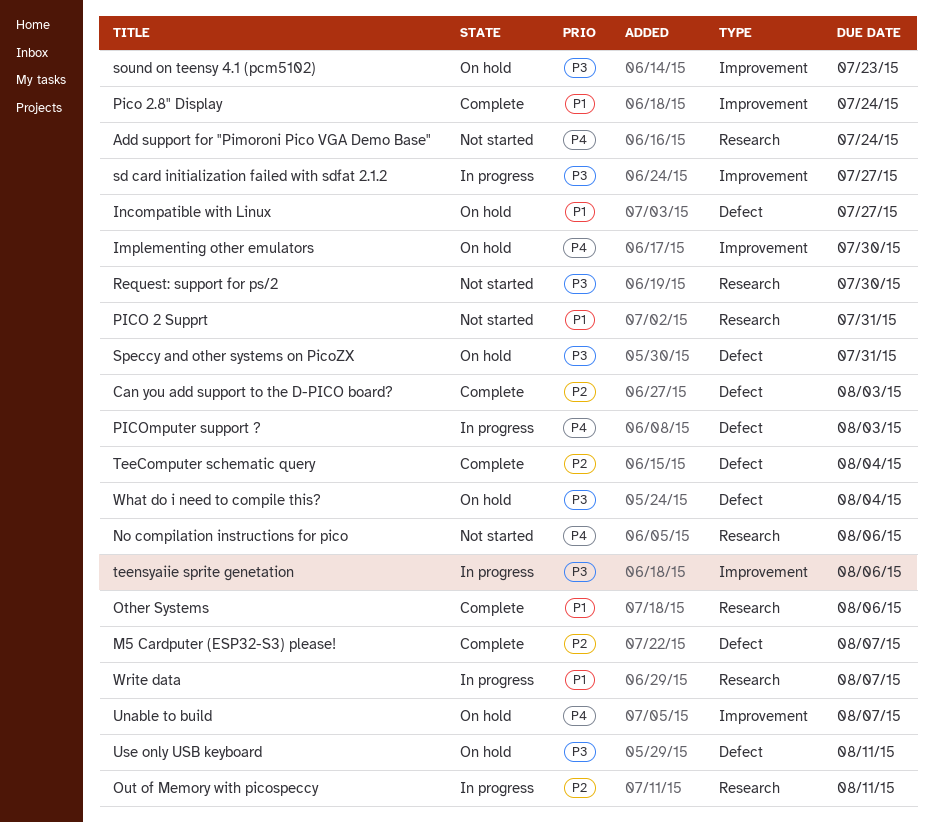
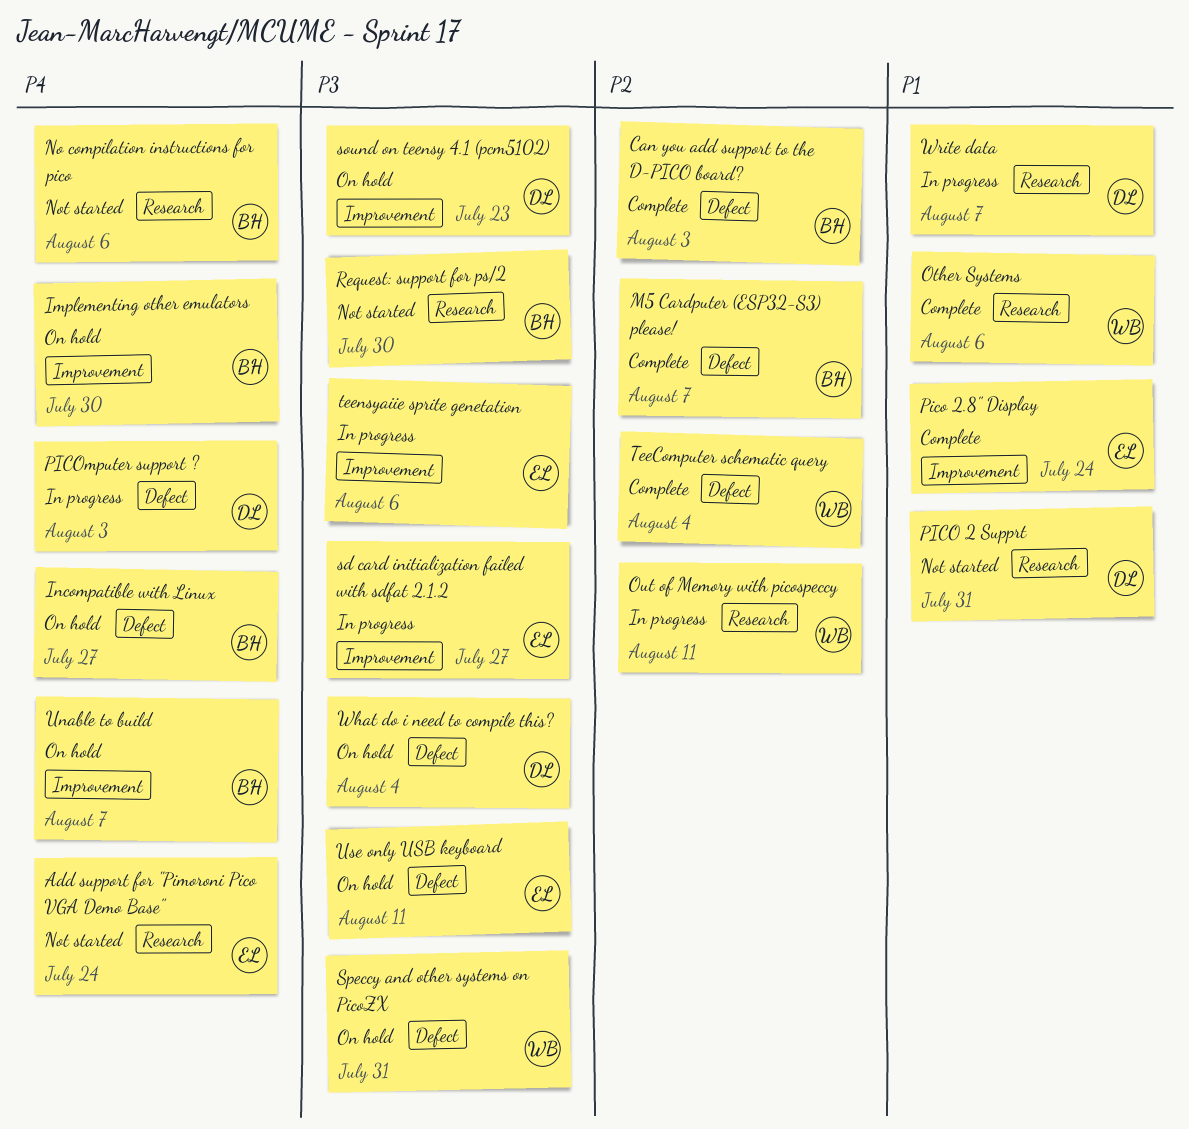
Incompatible with Linux, priority: P1 -> P4

